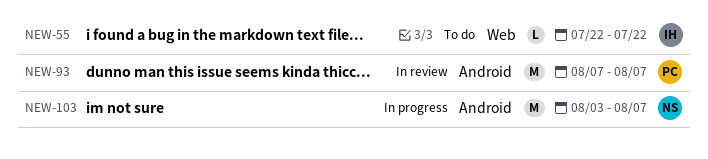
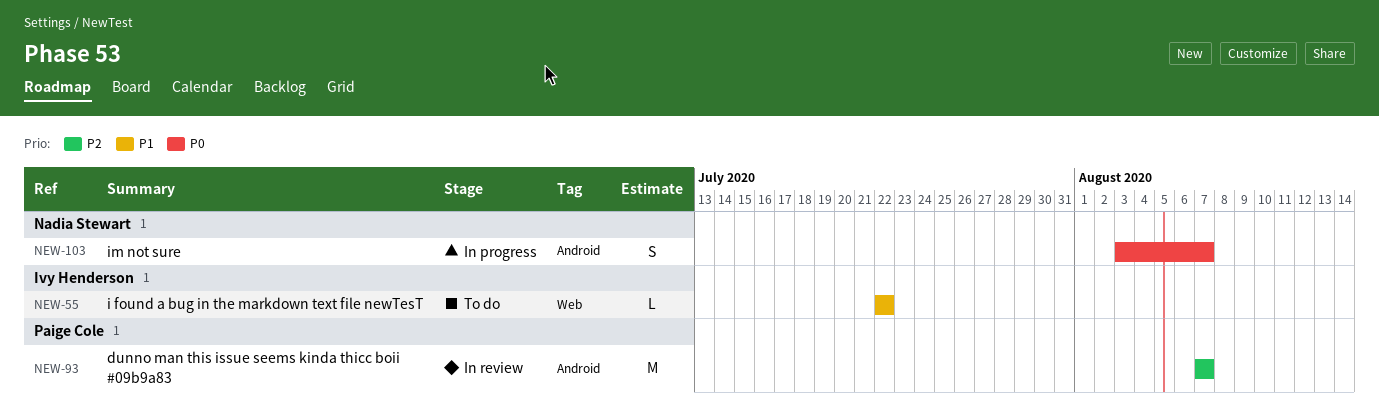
NEW-103, estimate: M -> S

